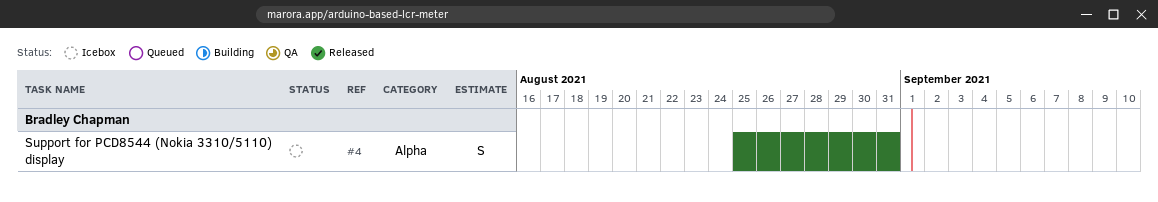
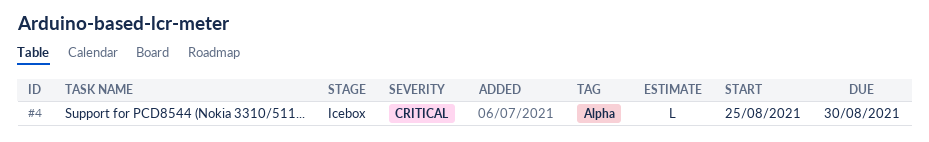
#4, estimate: S -> L
#4, due: Aug 31 -> Aug 30

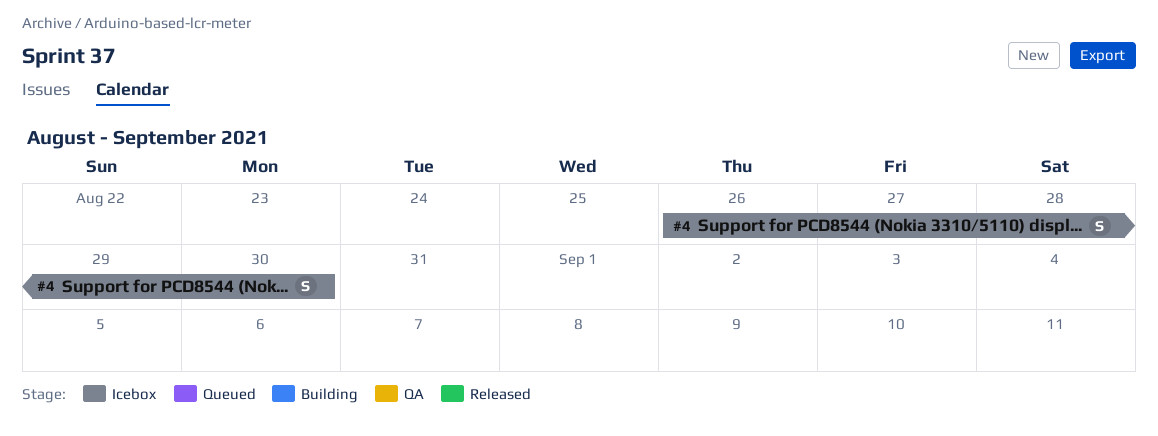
#4, estimate: L -> S
#4, start: Aug 25 -> Aug 26

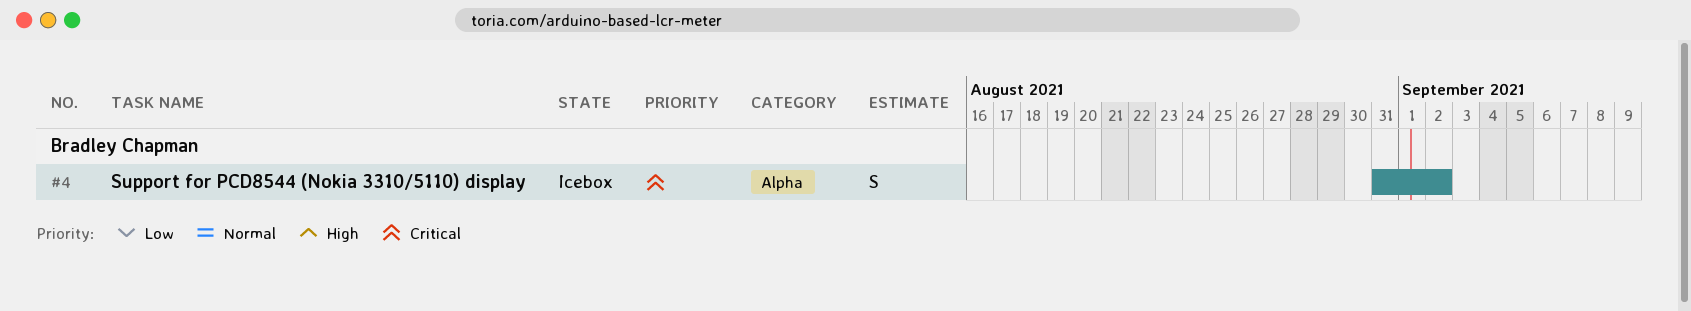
#4, start: Aug 26 -> Aug 31
#4, due: Aug 30 -> Sep 2

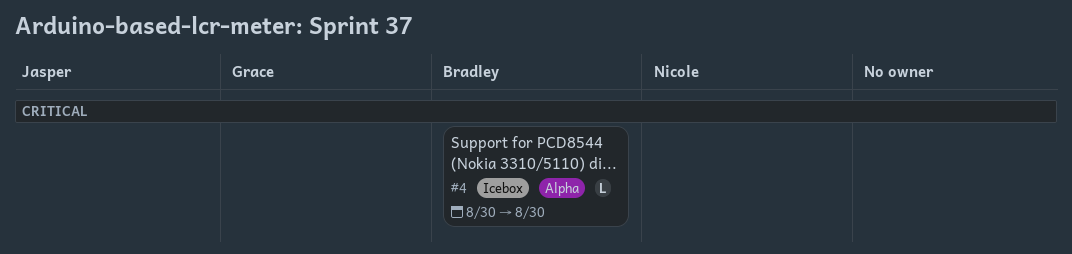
#4, estimate: S -> L
#4, start: Aug 31 -> Aug 30
#4, due: Sep 2 -> Aug 30

